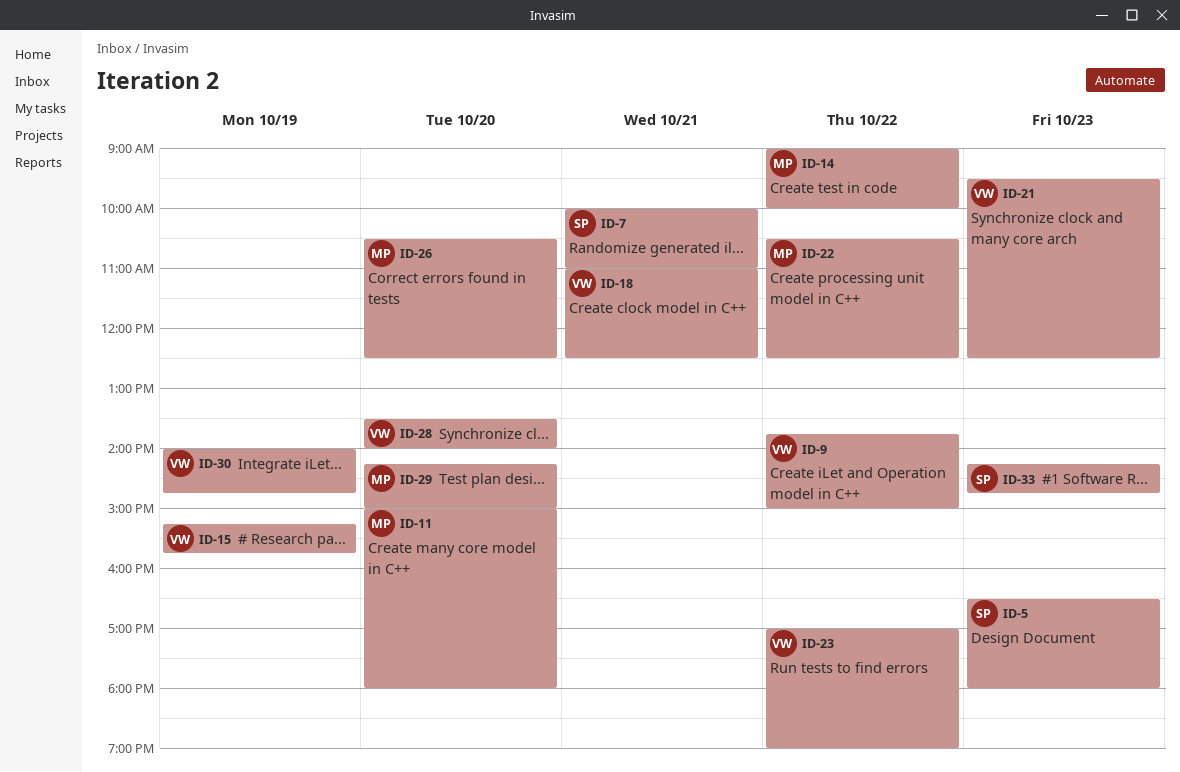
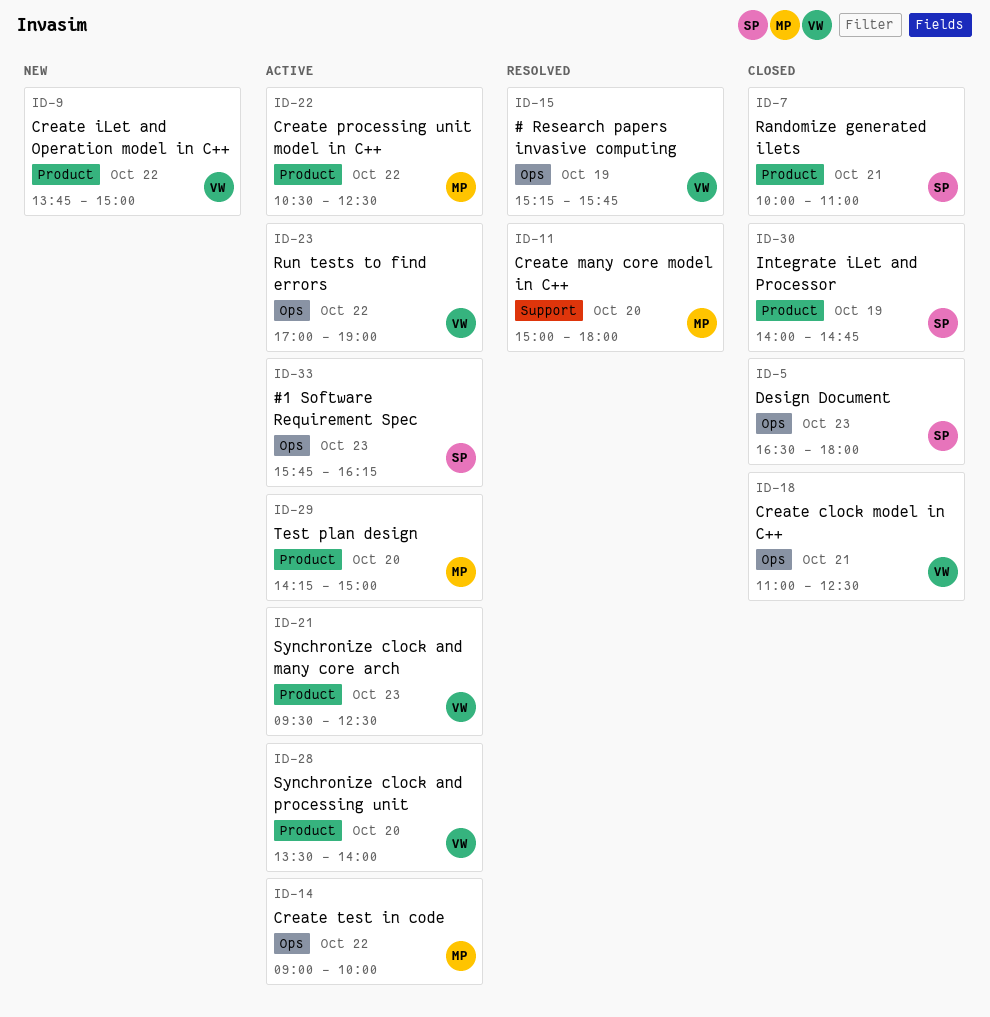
ID-26: present -> none
ID-30, owner: VW -> SP
ID-33, begins: 14:15 -> 15:45
ID-33, ends: 14:45 -> 16:15

